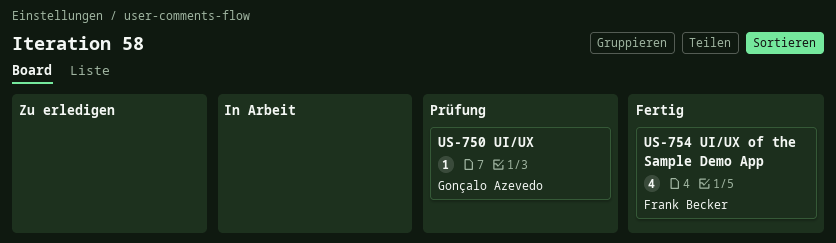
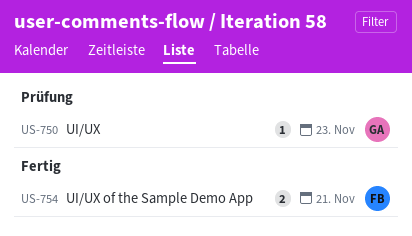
US-754, estimate: 4 -> 2

